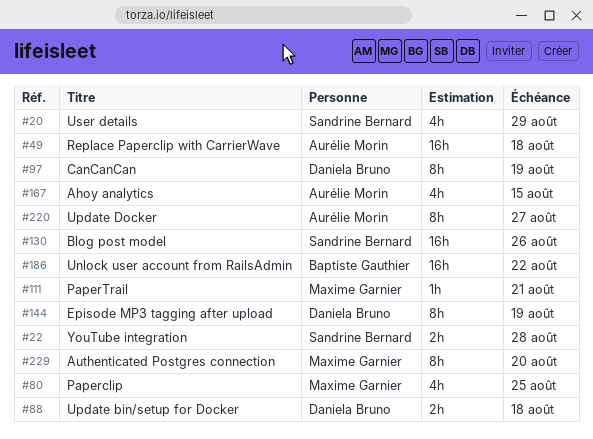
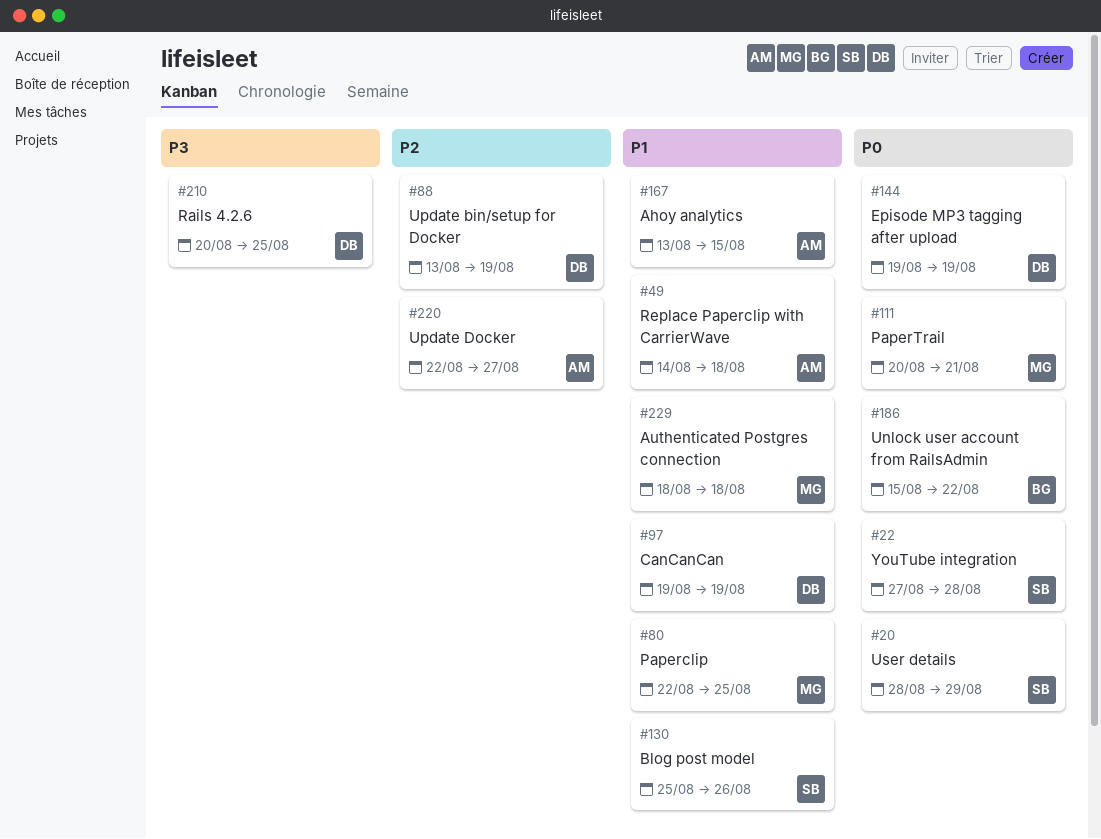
#88, due: Aug 18 -> Aug 19
#210: none -> present
#229, due: Aug 20 -> Aug 18

